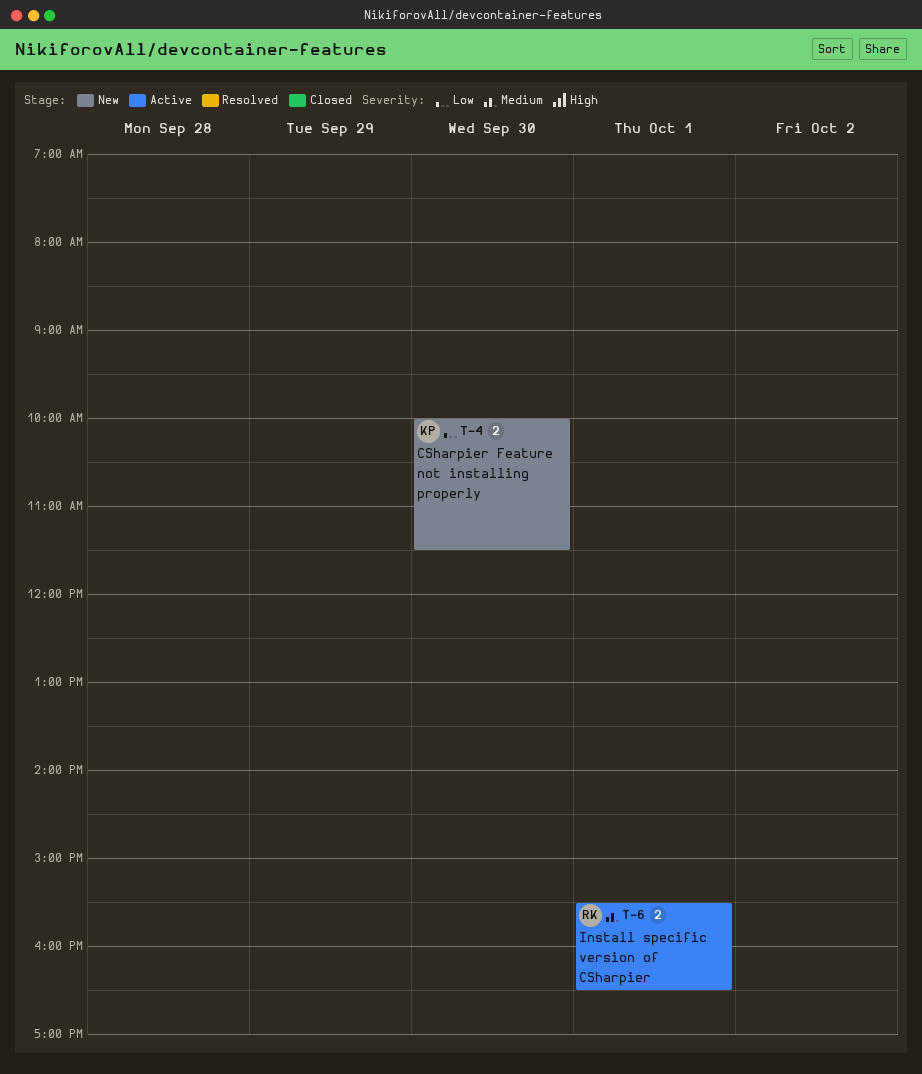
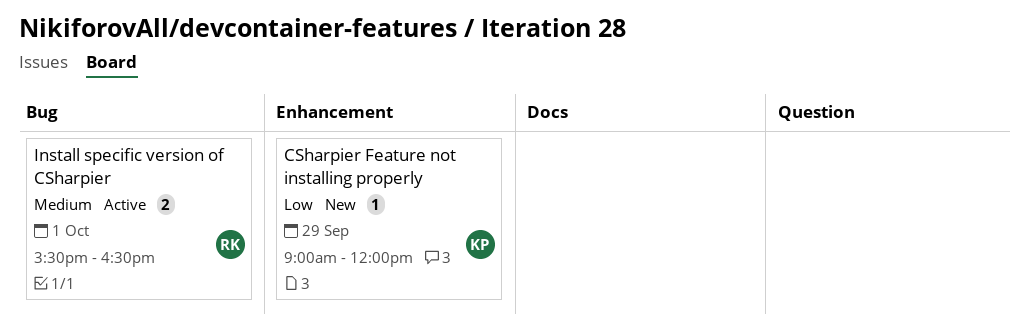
CSharpier Feature not installing properly, estimate: 2 -> 1
CSharpier Feature not installing properly, day: Sep 30 -> Sep 29
CSharpier Feature not installing properly, begins: 10:00 -> 09:00
CSharpier Feature not installing properly, ends: 11:30 -> 12:00

